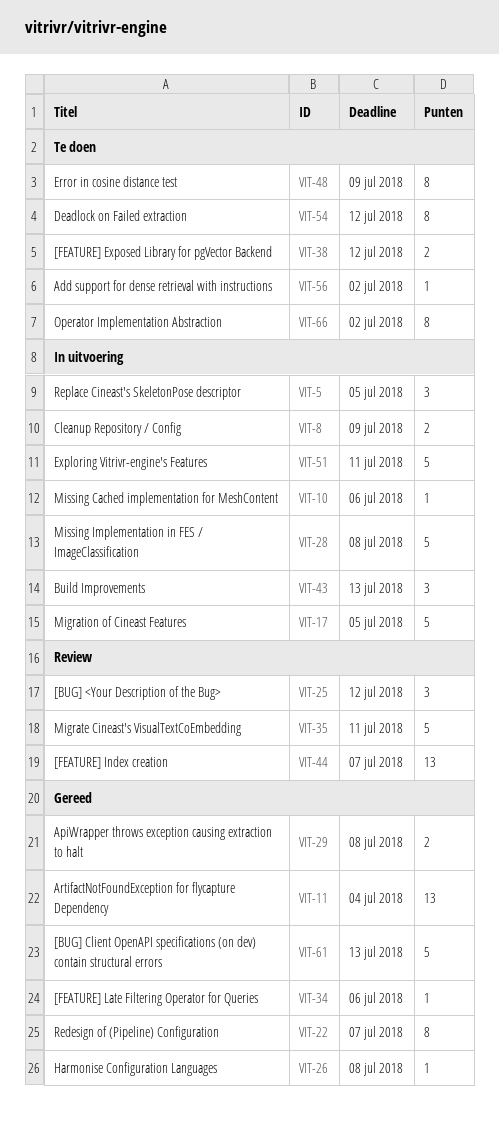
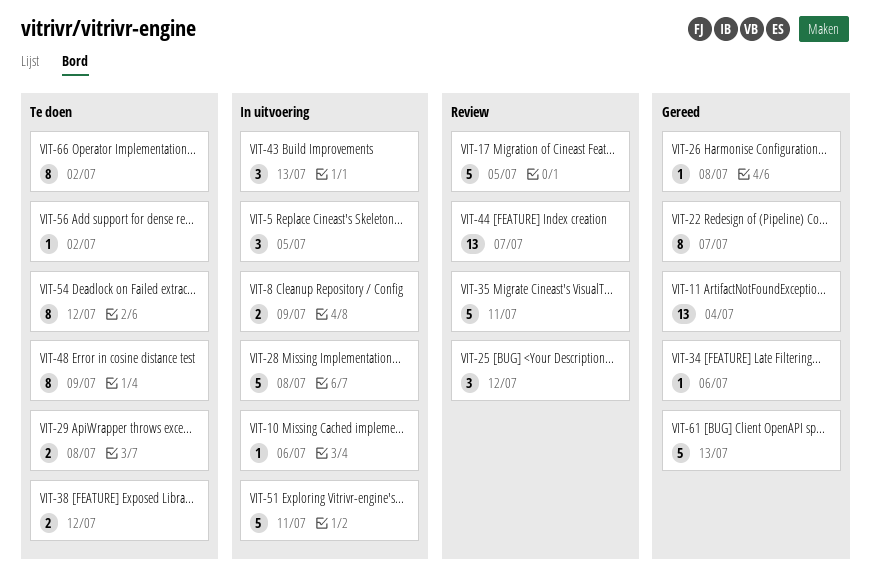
VIT-17, status: In uitvoering -> Review
VIT-29, status: Gereed -> Te doen

